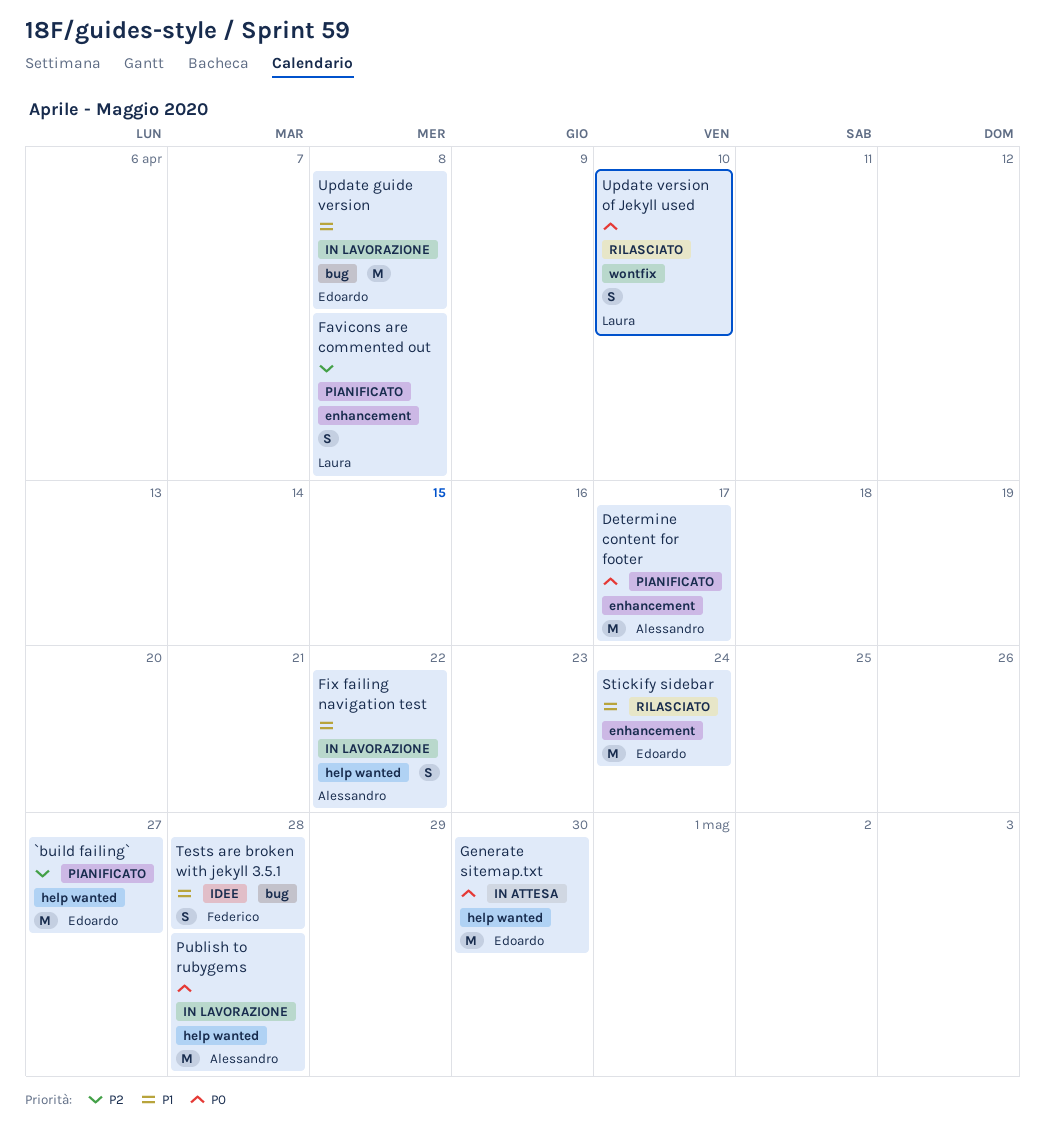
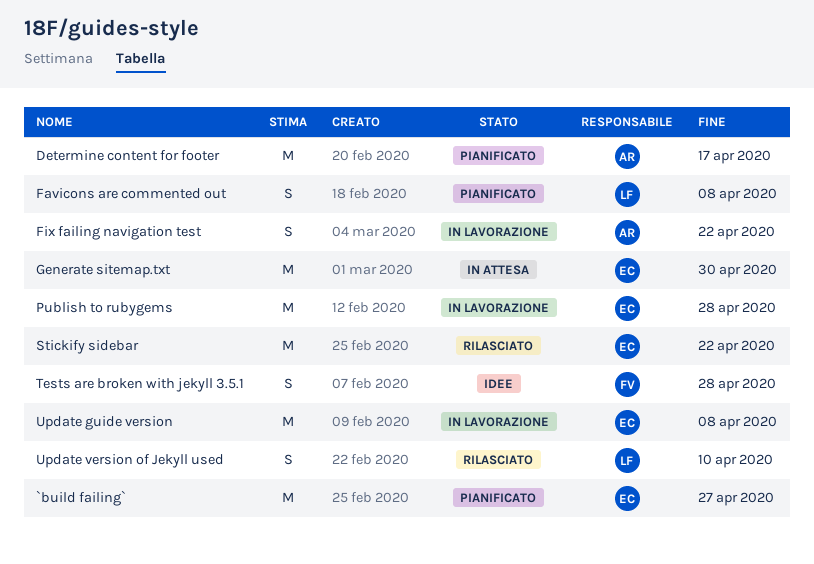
Publish to rubygems, owner: Alessandro -> Edoardo
Stickify sidebar, due: Apr 24 -> Apr 22

